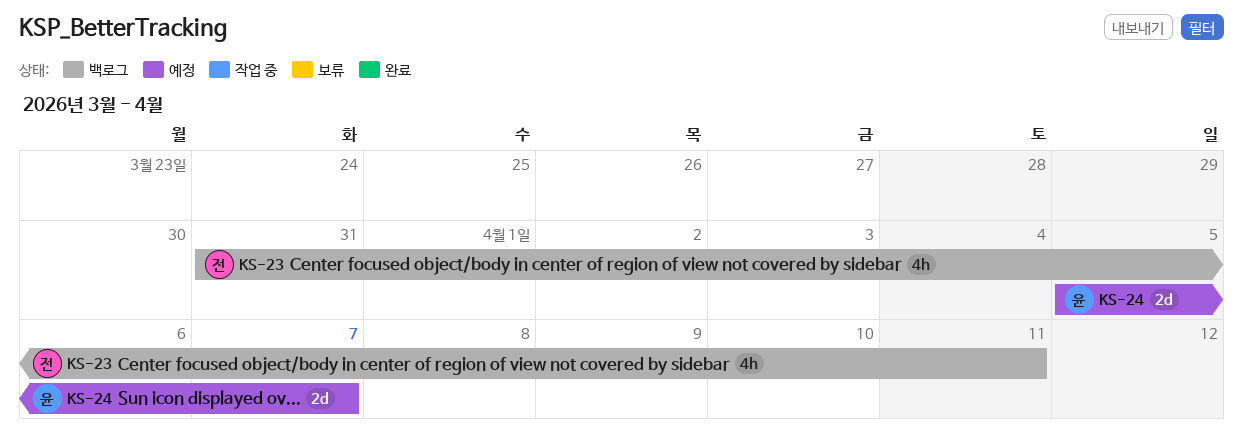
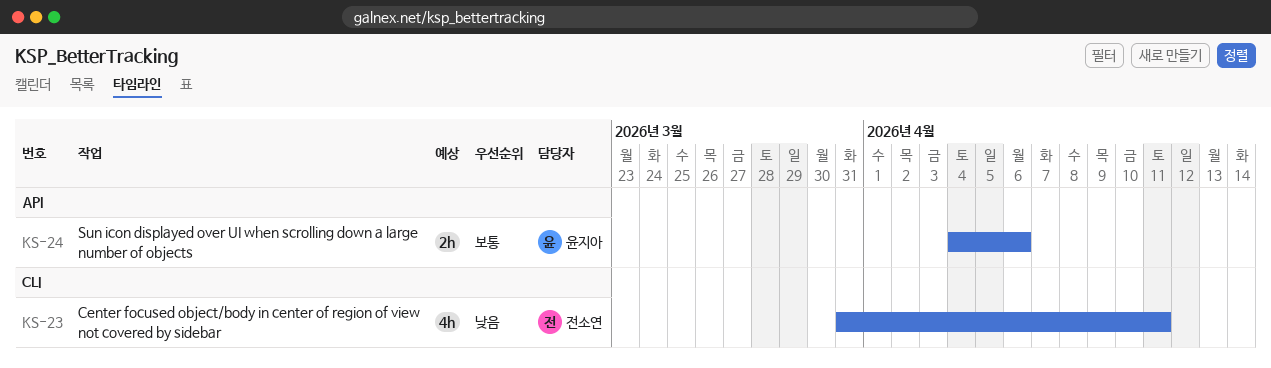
KS-24, estimate: 2d -> 2h
KS-24, start: Apr 5 -> Apr 4
KS-24, due: Apr 7 -> Apr 6

